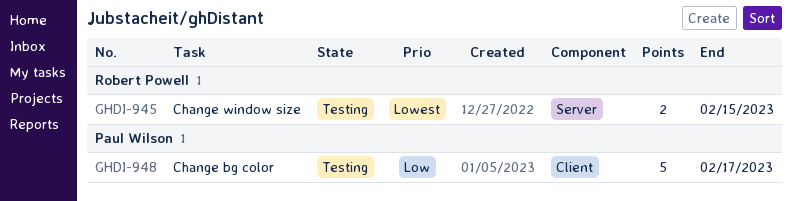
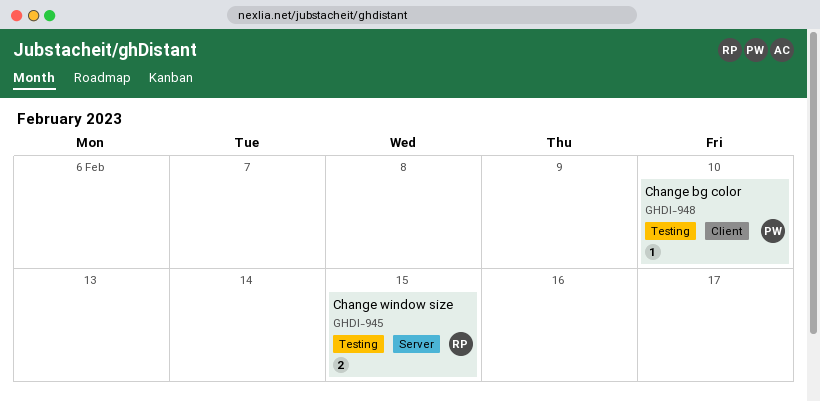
GHDI-948, estimate: 5 -> 1
GHDI-948, due: Feb 17 -> Feb 10

